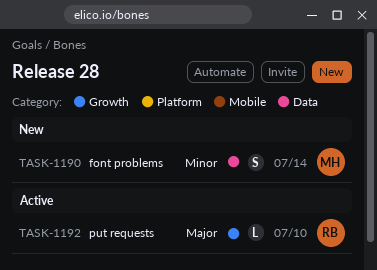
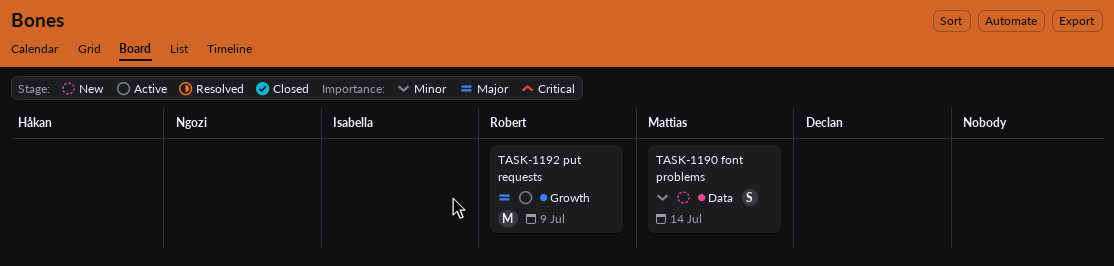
TASK-1192, estimate: L -> M
TASK-1192, due: Jul 10 -> Jul 9

